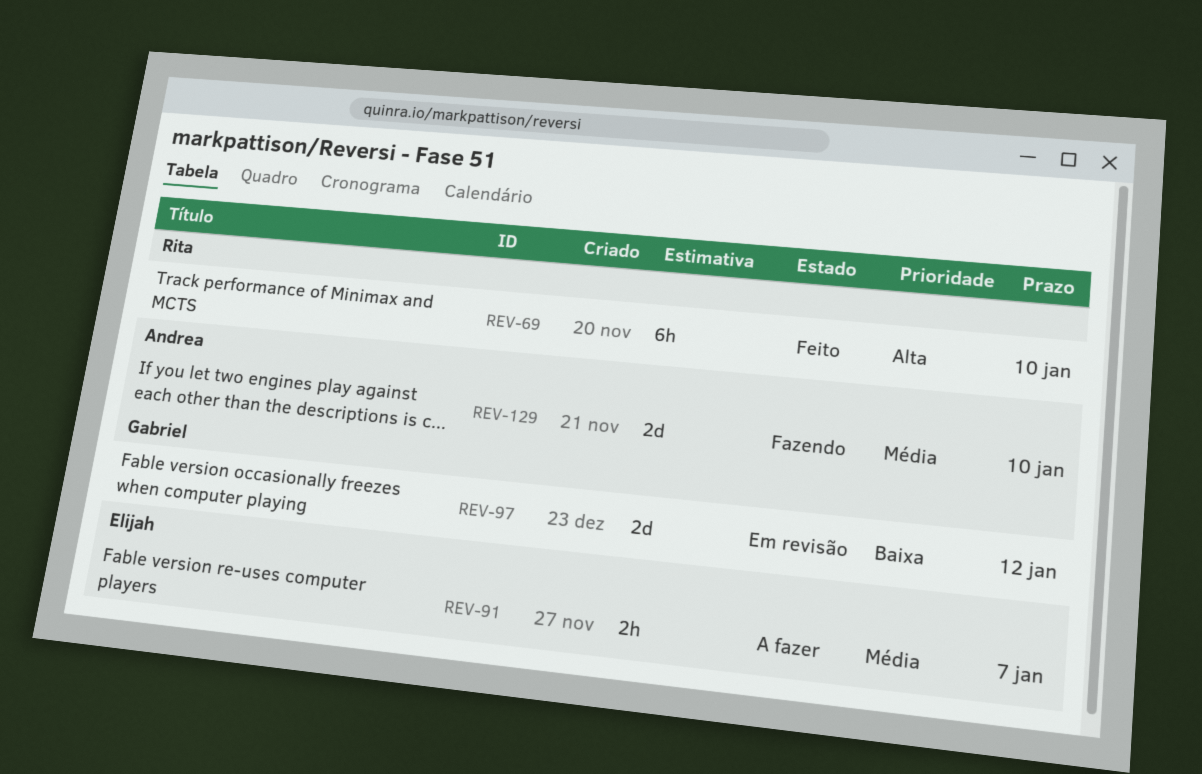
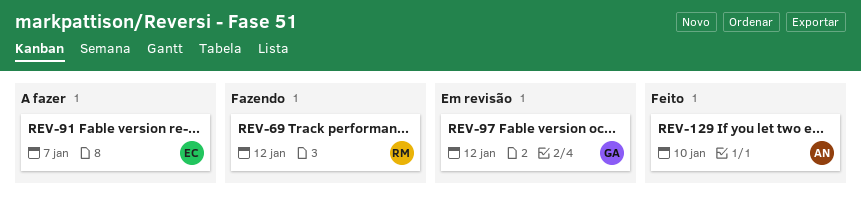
REV-69, status: Feito -> Fazendo
REV-69, due: Jan 10 -> Jan 12
REV-129, status: Fazendo -> Feito

